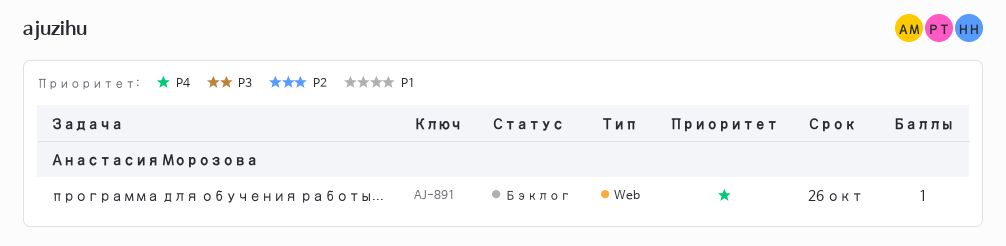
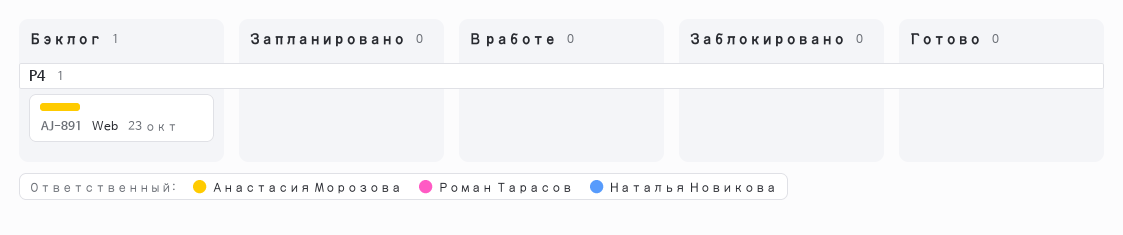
AJ-891, due: Oct 26 -> Oct 23

